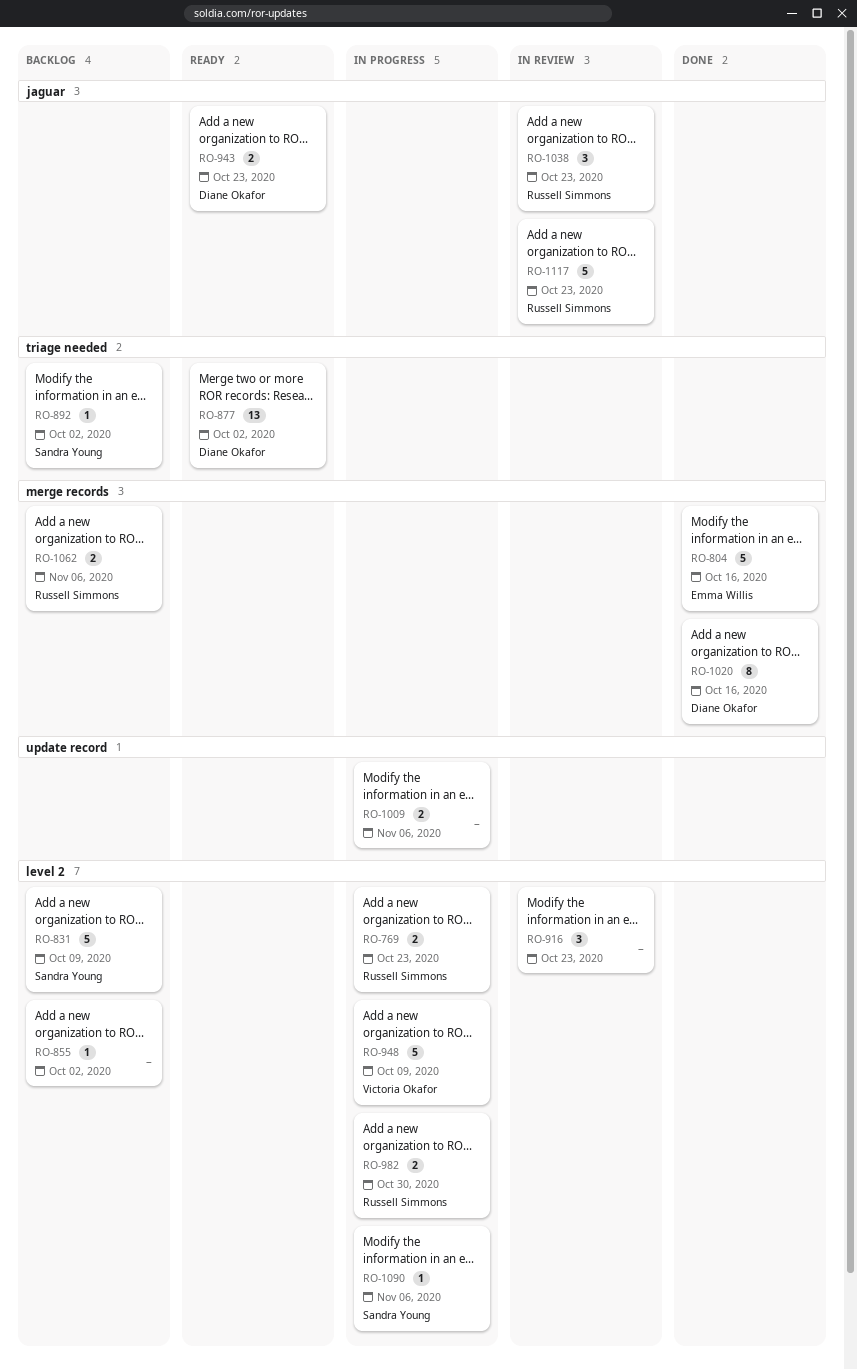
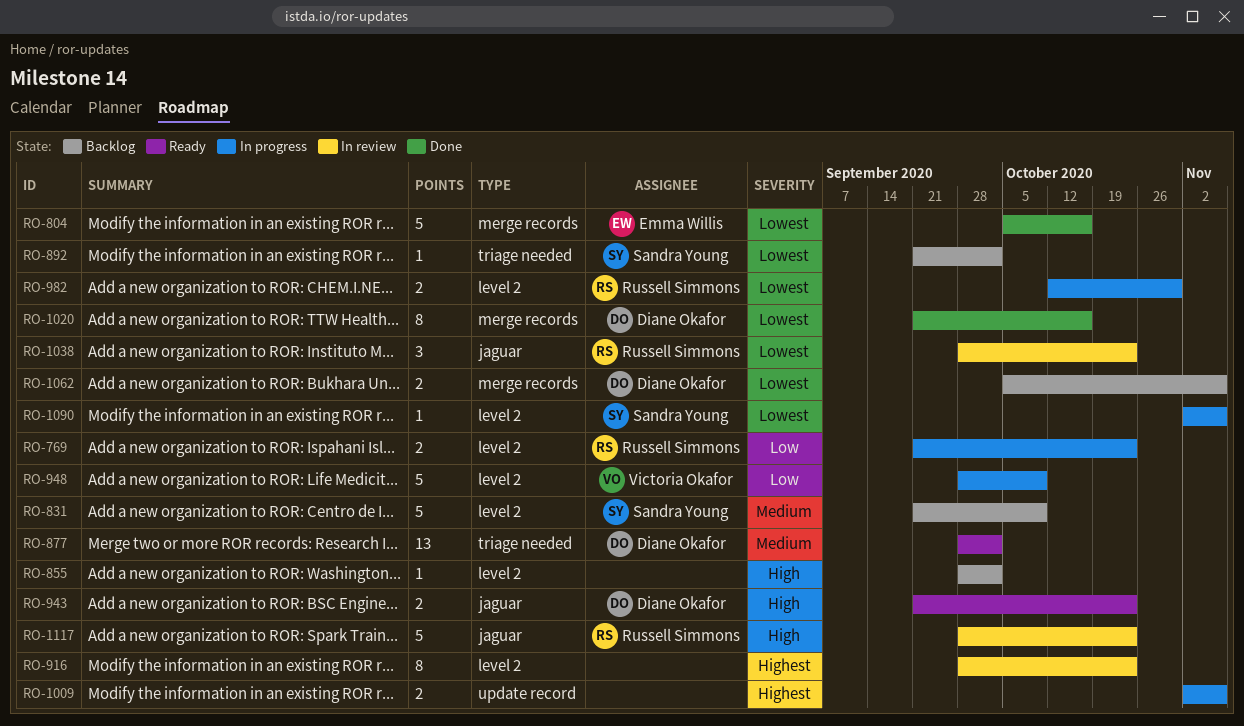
RO-916, estimate: 3 -> 8
RO-1062, owner: Russell Simmons -> Diane Okafor

